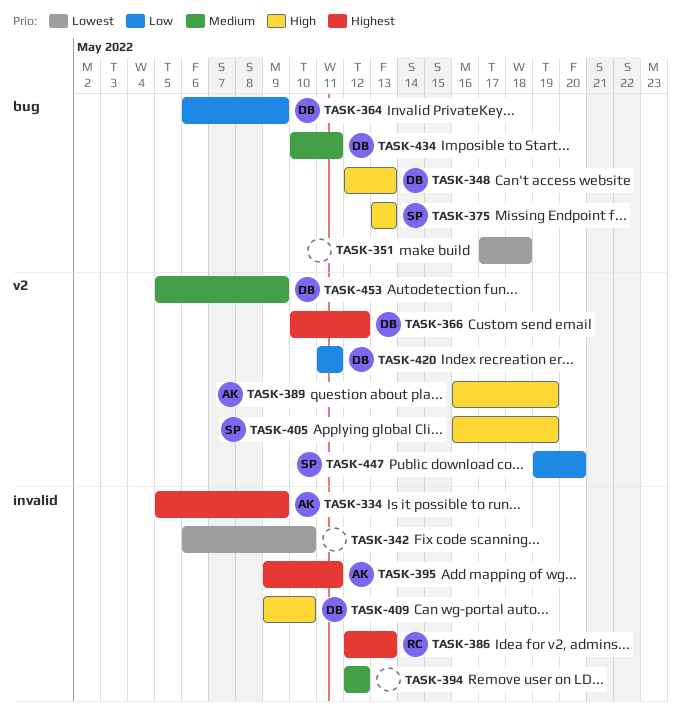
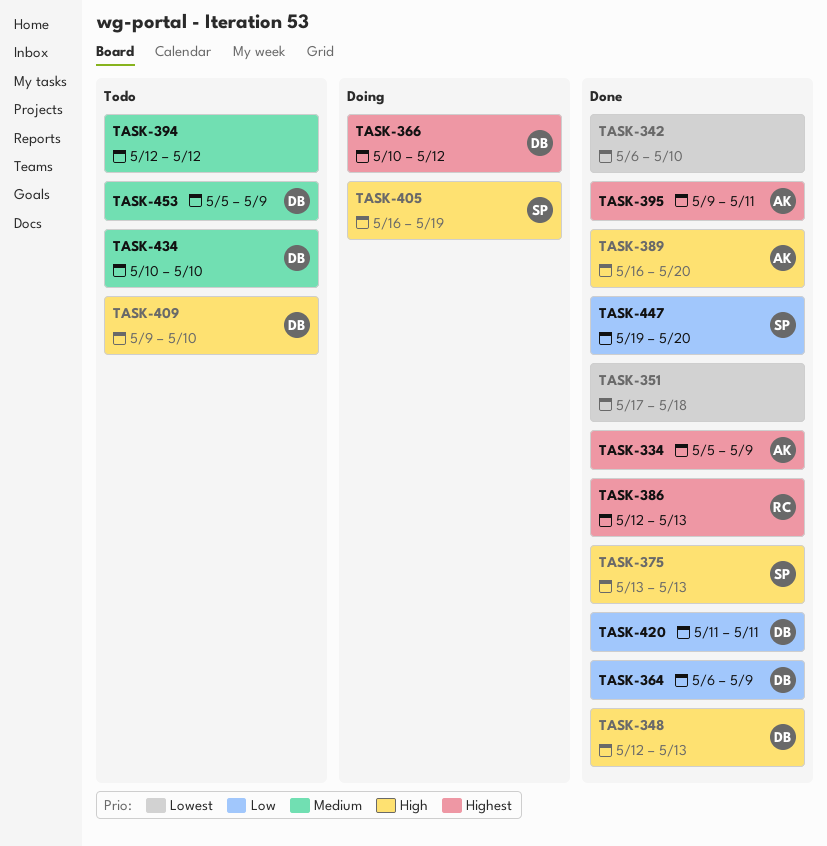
TASK-389, due: May 19 -> May 20
TASK-434, due: May 11 -> May 10

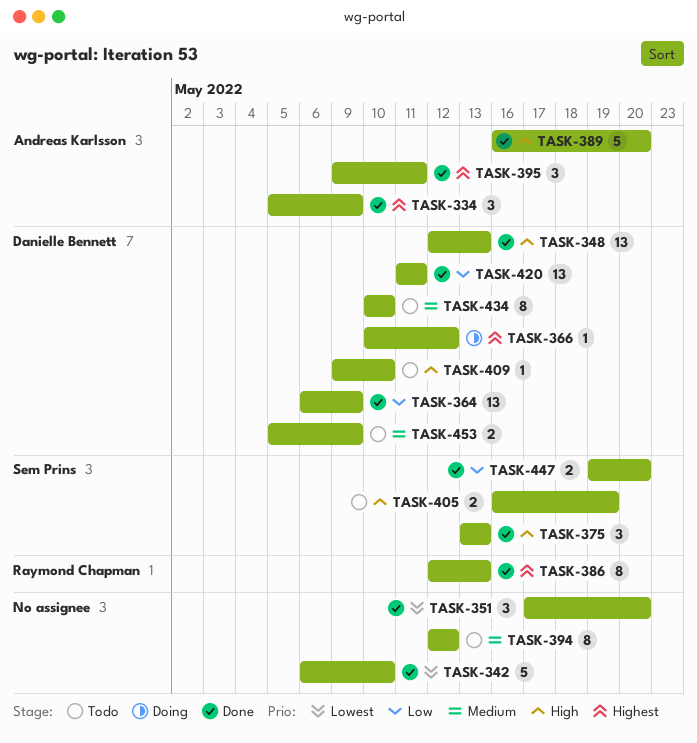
TASK-351, due: May 18 -> May 20
TASK-405, status: Doing -> Todo

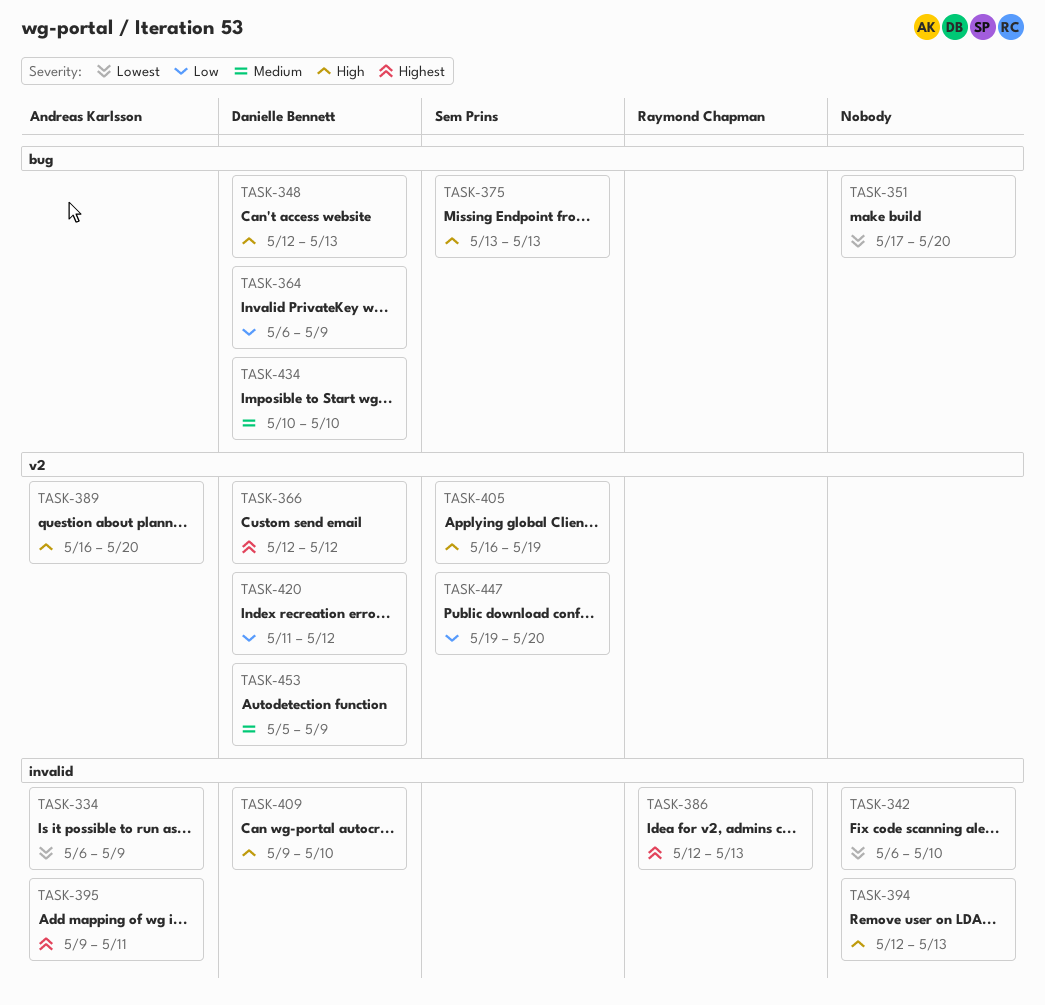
TASK-334, priority: Highest -> Lowest
TASK-334, start: May 5 -> May 6
TASK-366, start: May 10 -> May 12
TASK-394, priority: Medium -> High
TASK-394, due: May 12 -> May 13
TASK-420, due: May 11 -> May 12

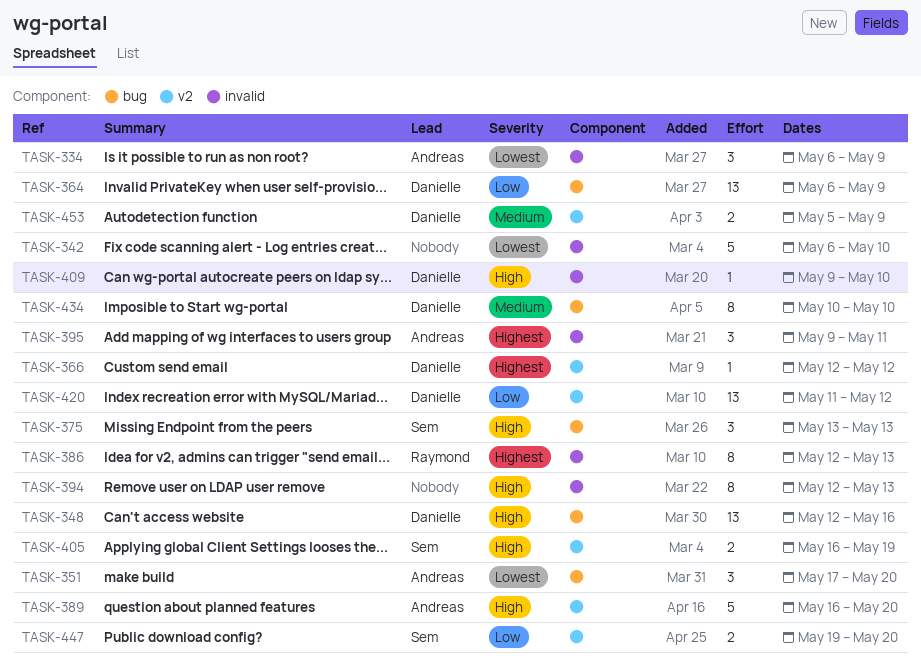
TASK-348, due: May 13 -> May 16
TASK-351, owner: none -> Andreas Karlsson

